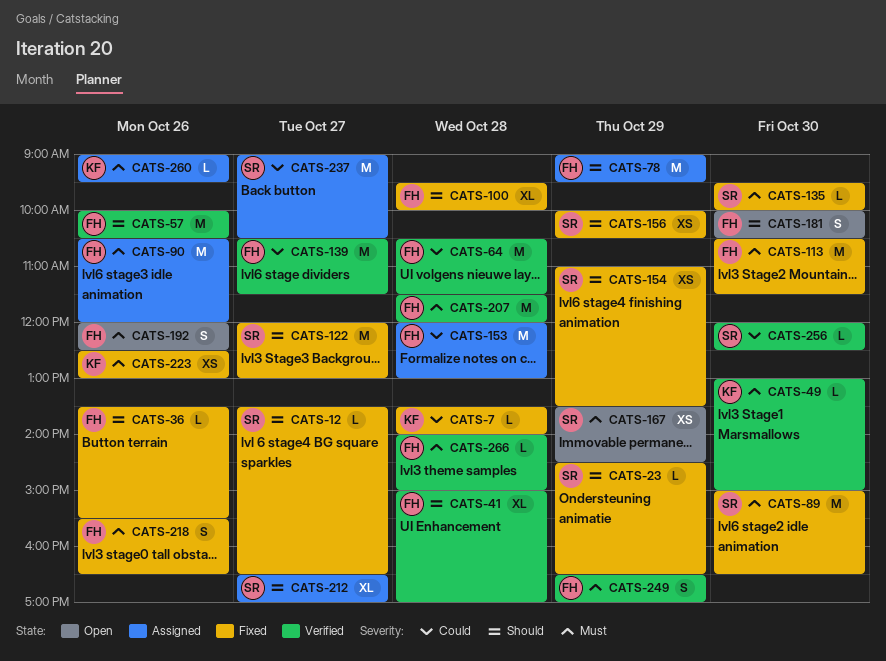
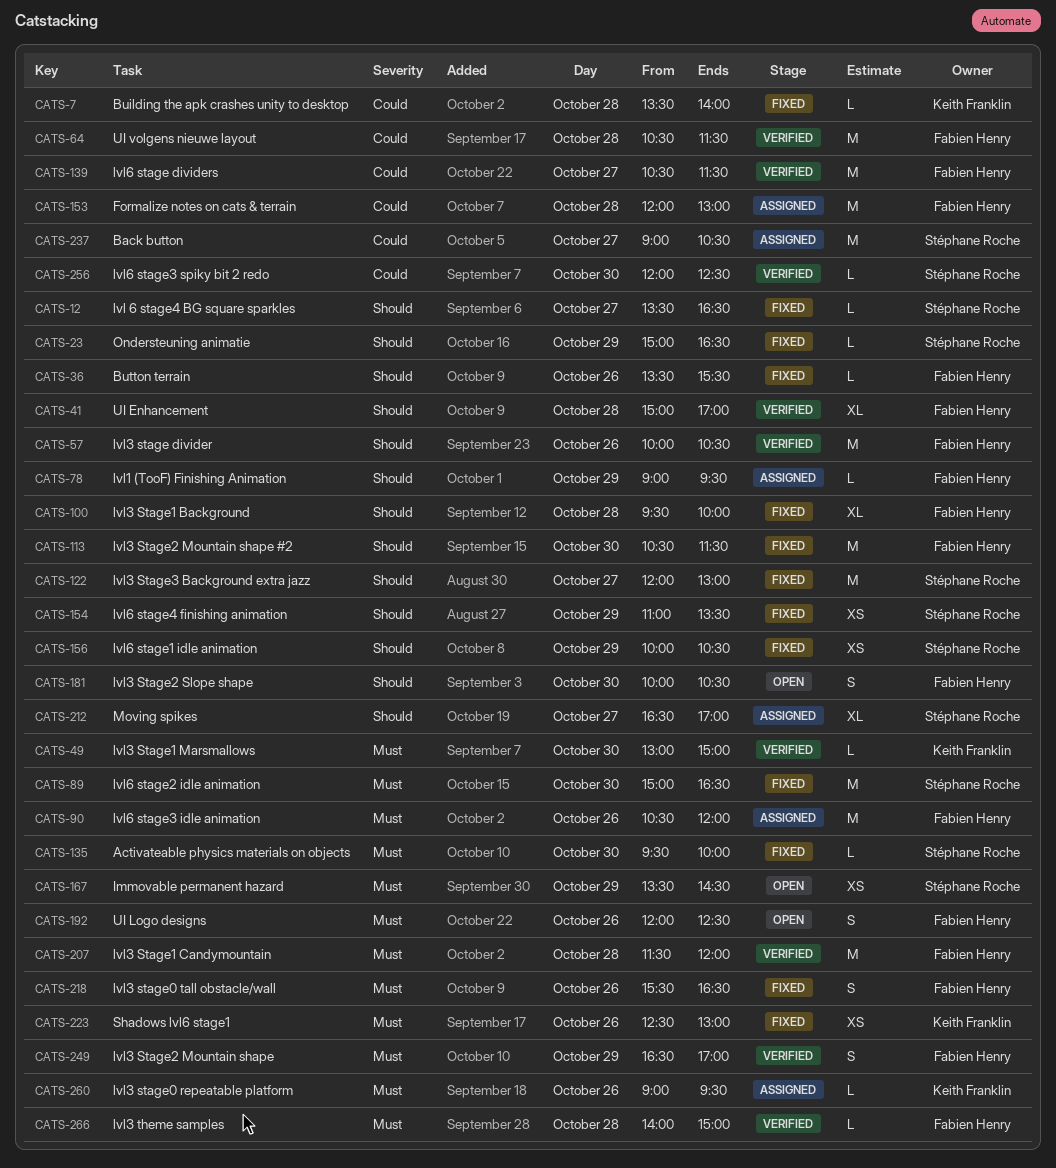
CATS-23, begins: 14:30 -> 15:00
CATS-78, estimate: M -> L
CATS-113, priority: Must -> Should

